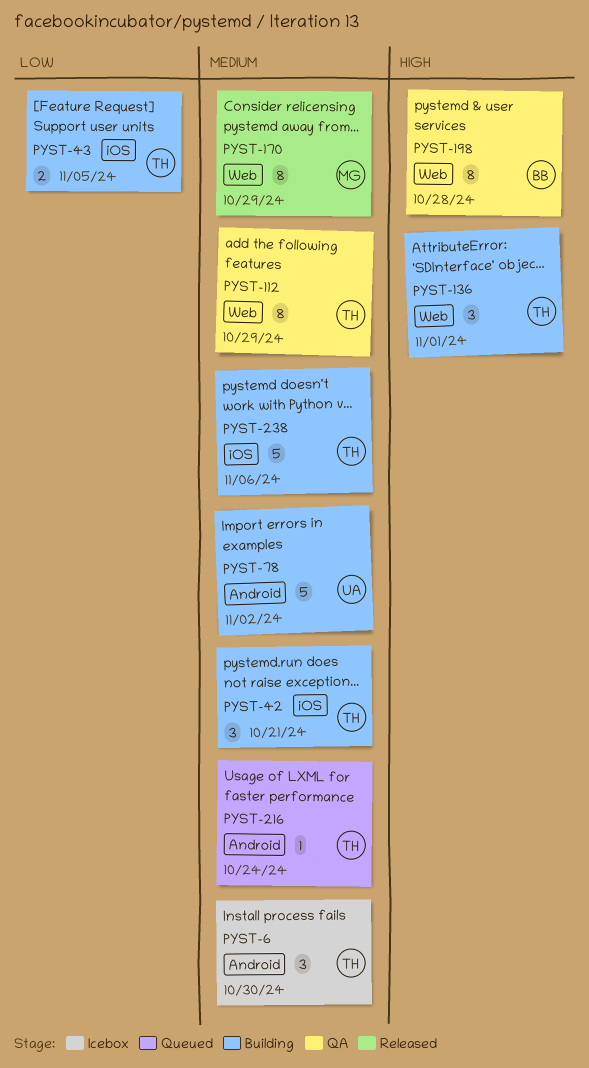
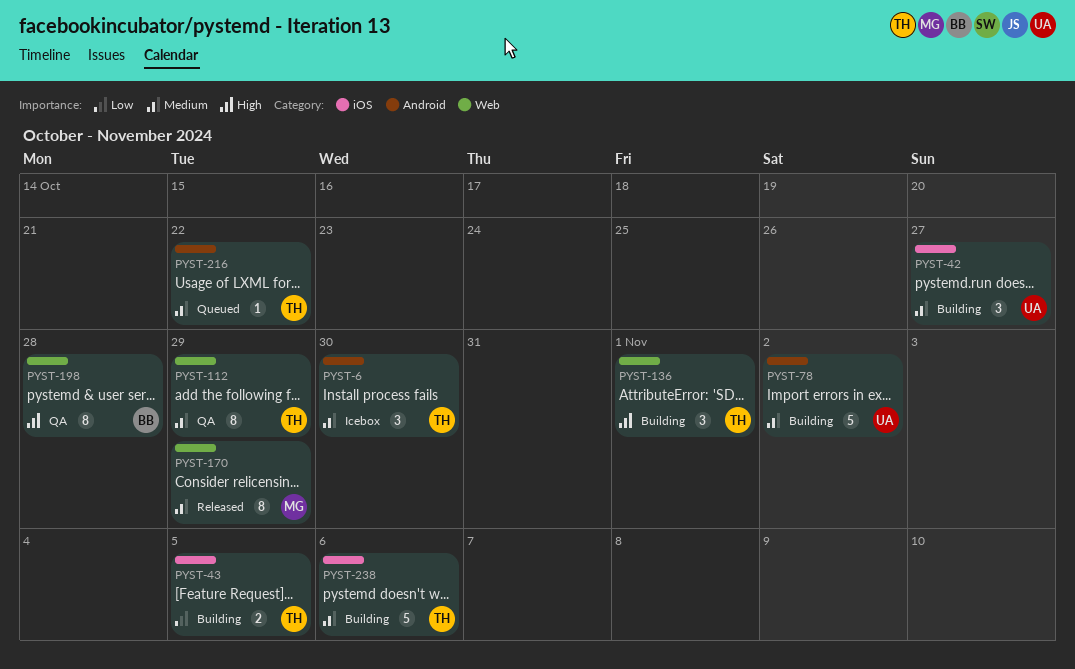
PYST-42, owner: TH -> UA
PYST-42, due: Oct 21 -> Oct 27
PYST-216, due: Oct 24 -> Oct 22

